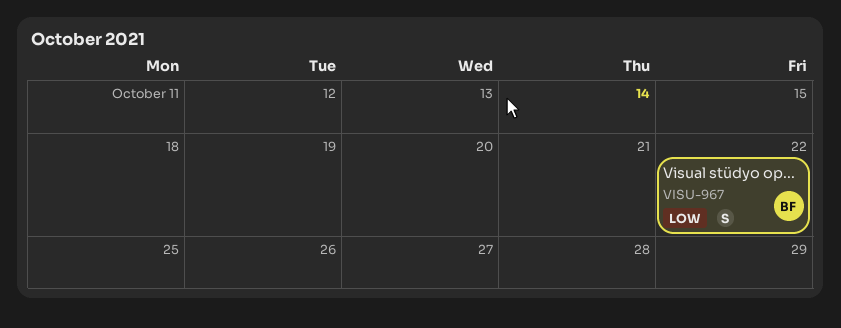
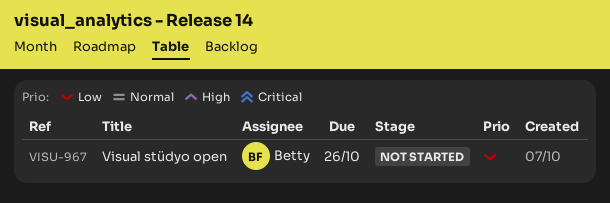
VISU-967, due: Oct 22 -> Oct 26

